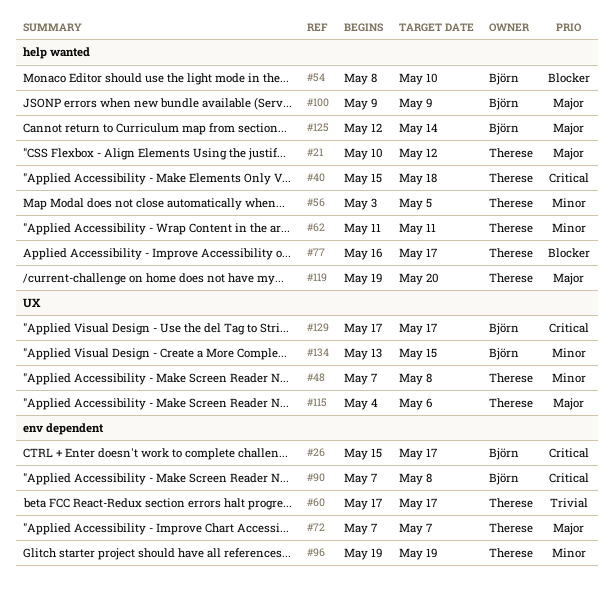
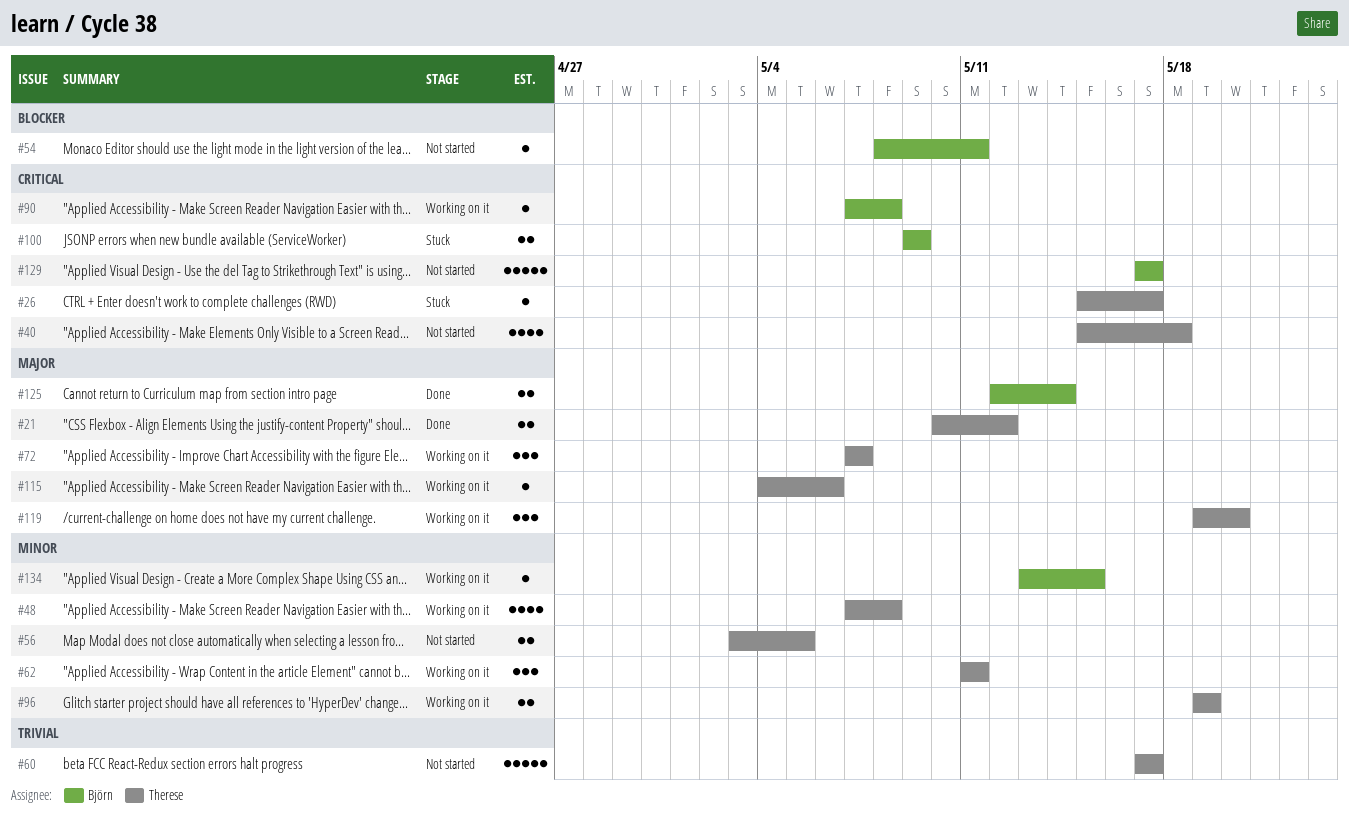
#26, owner: Björn -> Therese
#54, due: May 10 -> May 11
#77: present -> none
#100, priority: Major -> Critical

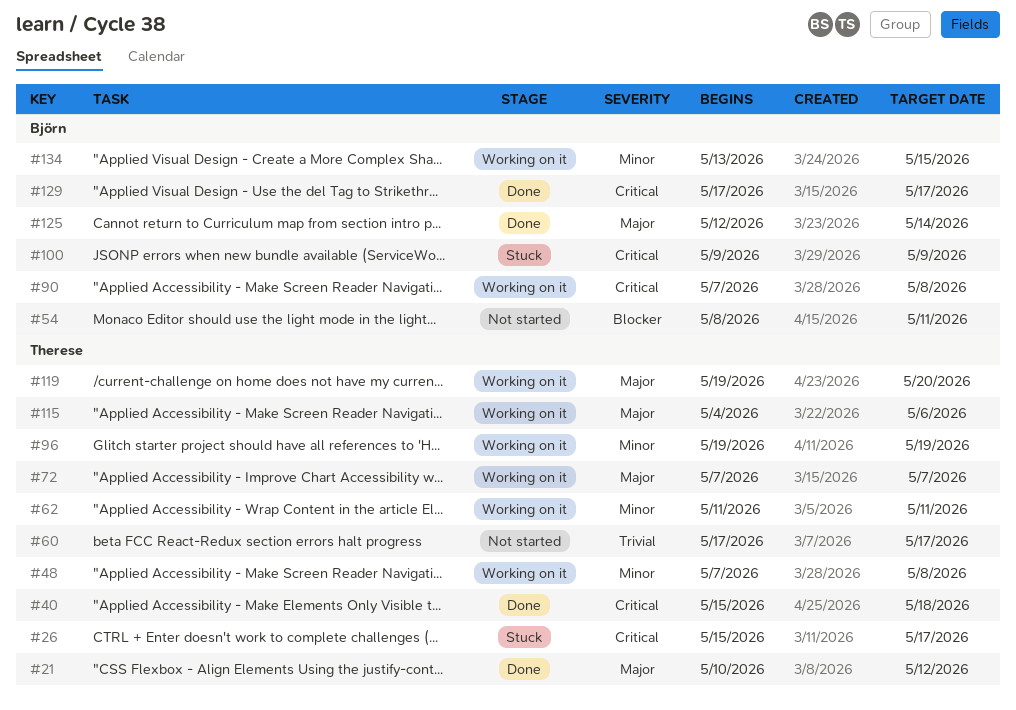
#40, status: Not started -> Done
#56: present -> none
#129, status: Not started -> Done

